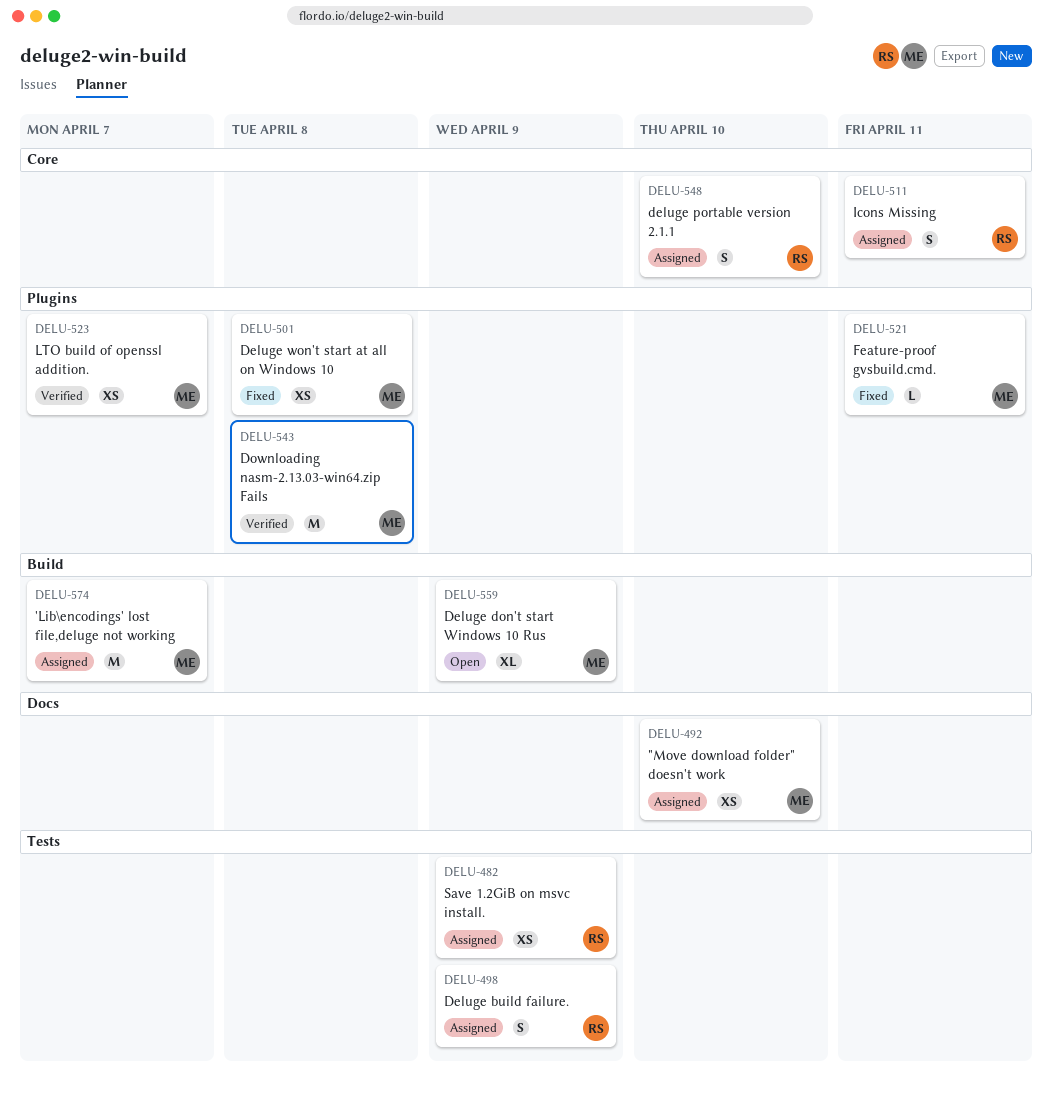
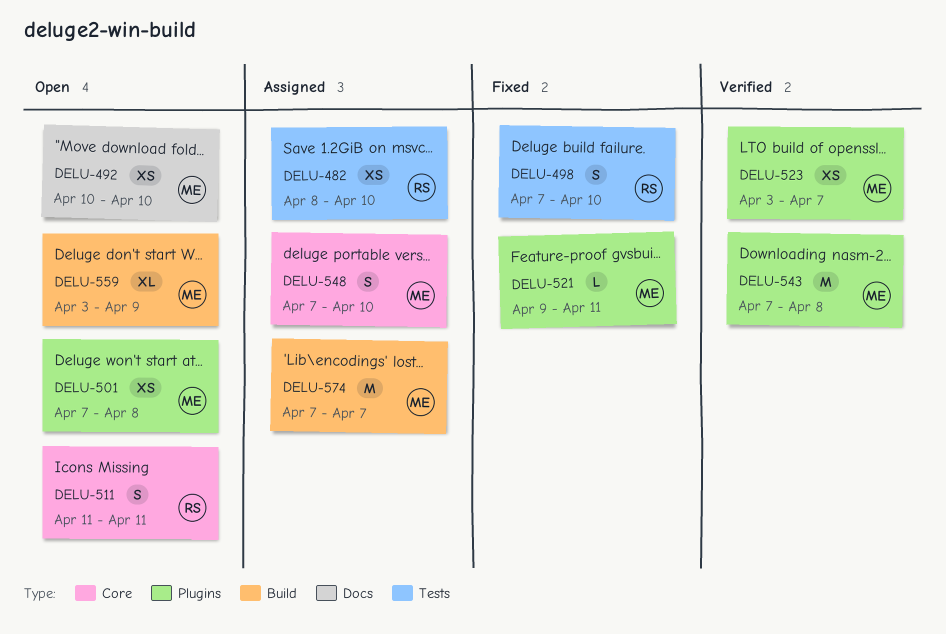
DELU-482, due: Apr 9 -> Apr 10
DELU-492, status: Assigned -> Open
DELU-498, status: Assigned -> Fixed
DELU-498, due: Apr 9 -> Apr 10
DELU-501, status: Fixed -> Open
DELU-511, status: Assigned -> Open
DELU-548, owner: RS -> ME

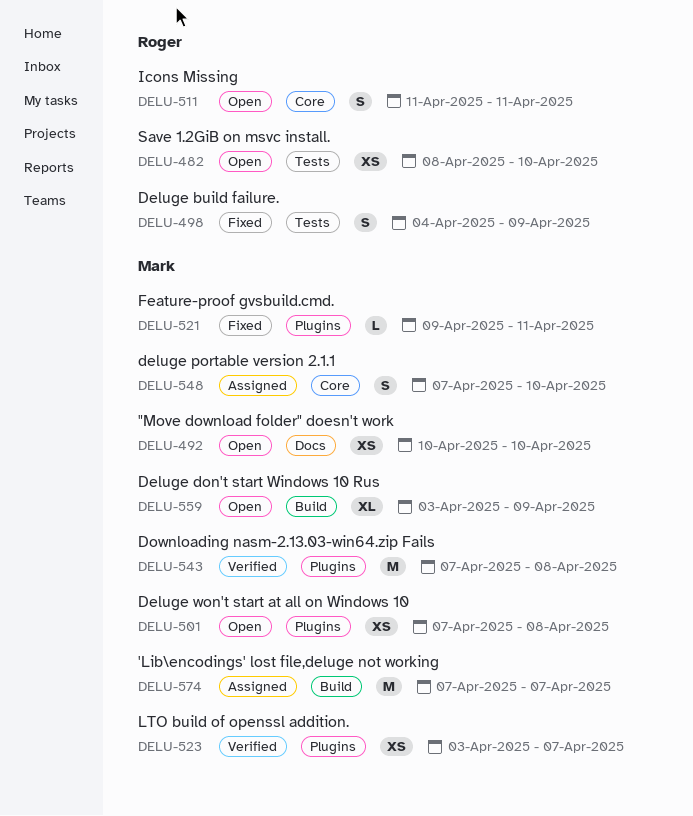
DELU-482, status: Assigned -> Open
DELU-498, start: Apr 7 -> Apr 4
DELU-498, due: Apr 10 -> Apr 9

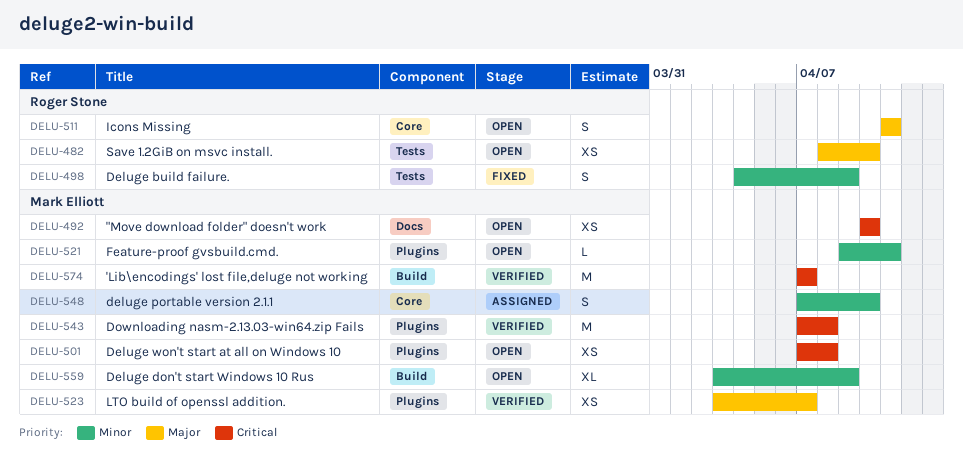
DELU-521, status: Fixed -> Open
DELU-574, status: Assigned -> Verified

